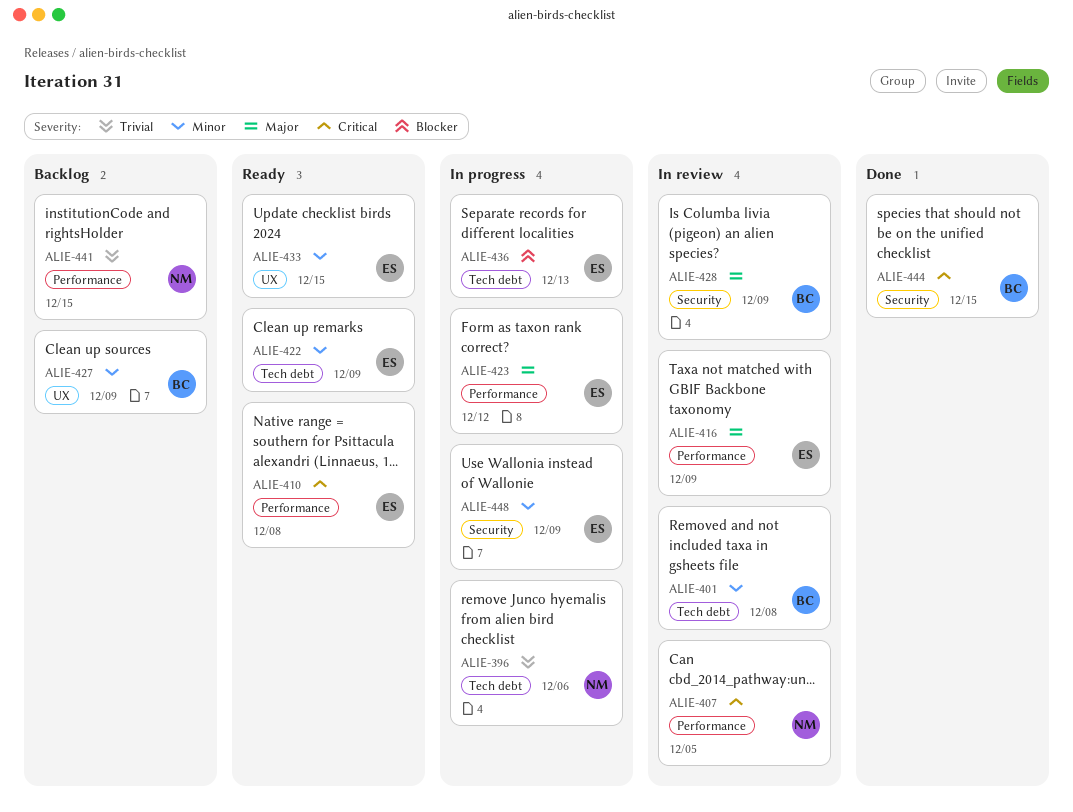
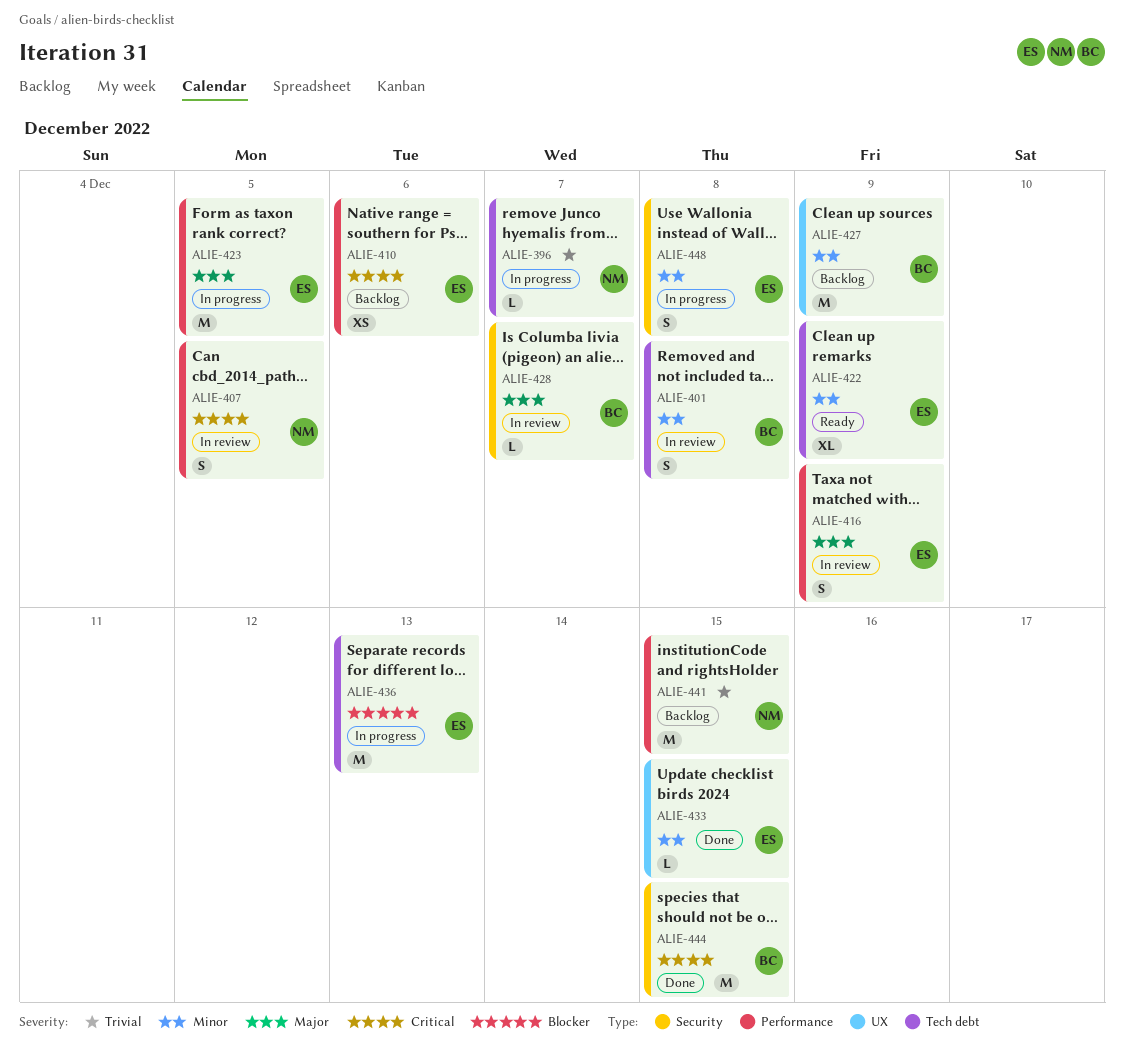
ALIE-396, due: Dec 6 -> Dec 7
ALIE-410, status: Ready -> Backlog
ALIE-410, due: Dec 8 -> Dec 6
ALIE-423, due: Dec 12 -> Dec 5
ALIE-428, due: Dec 9 -> Dec 7
ALIE-433, status: Ready -> Done
ALIE-448, due: Dec 9 -> Dec 8

